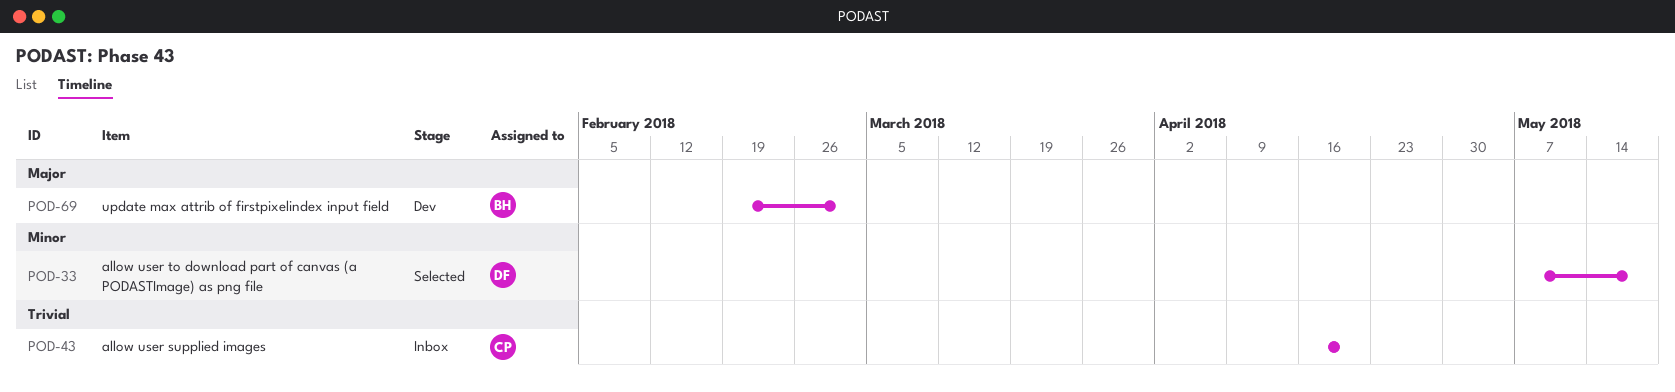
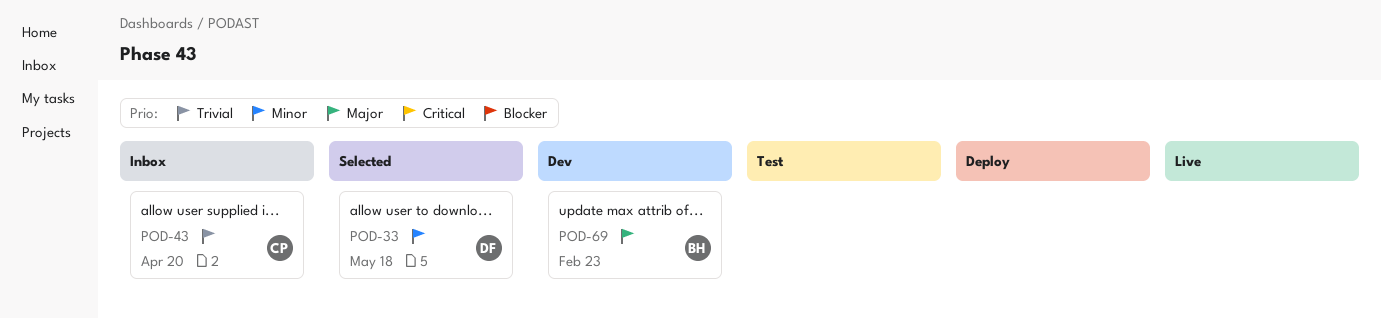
POD-69, due: Mar 2 -> Feb 23

